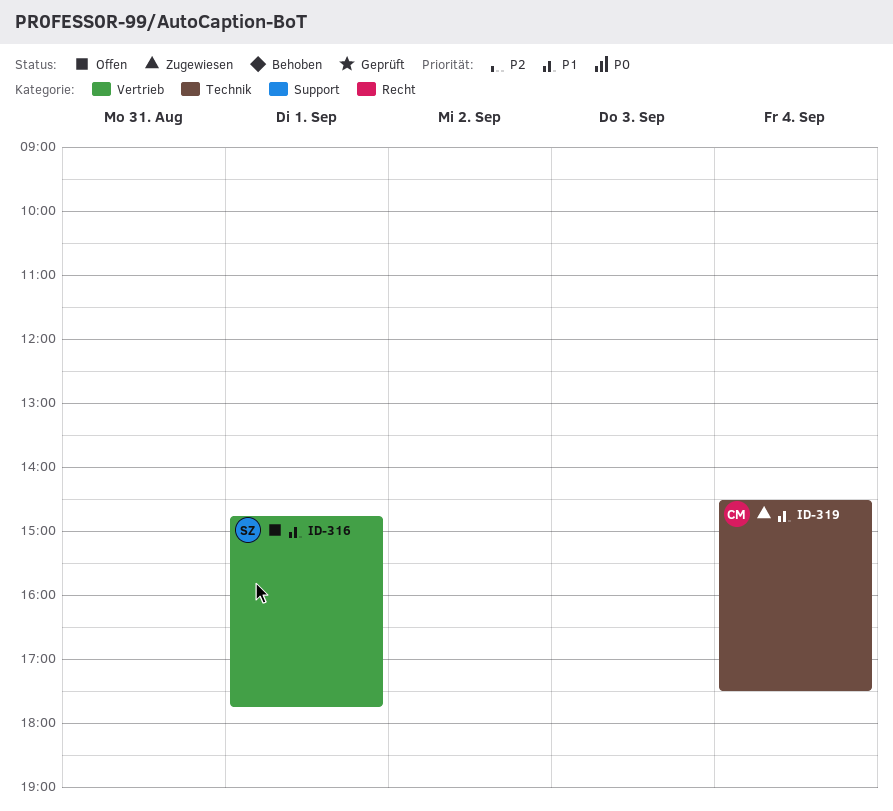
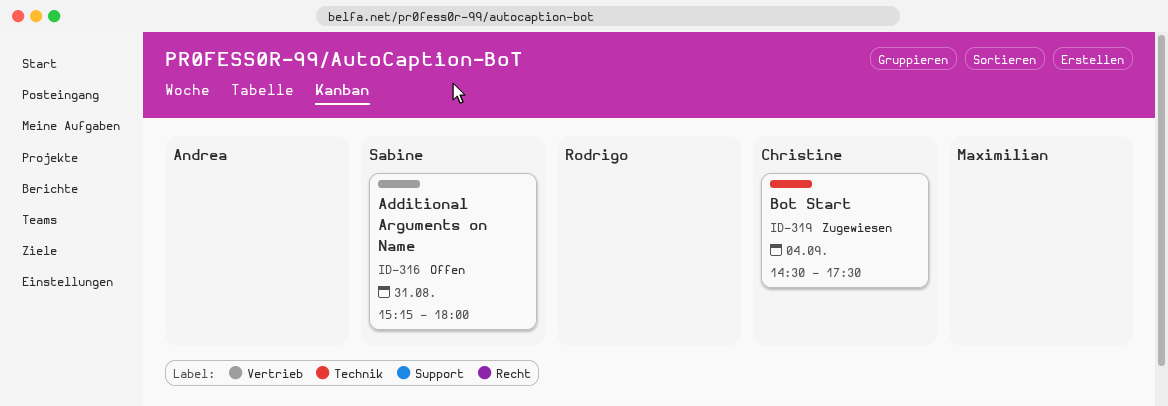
ID-316, day: Sep 1 -> Aug 31
ID-316, begins: 14:45 -> 15:15
ID-316, ends: 17:45 -> 18:00

